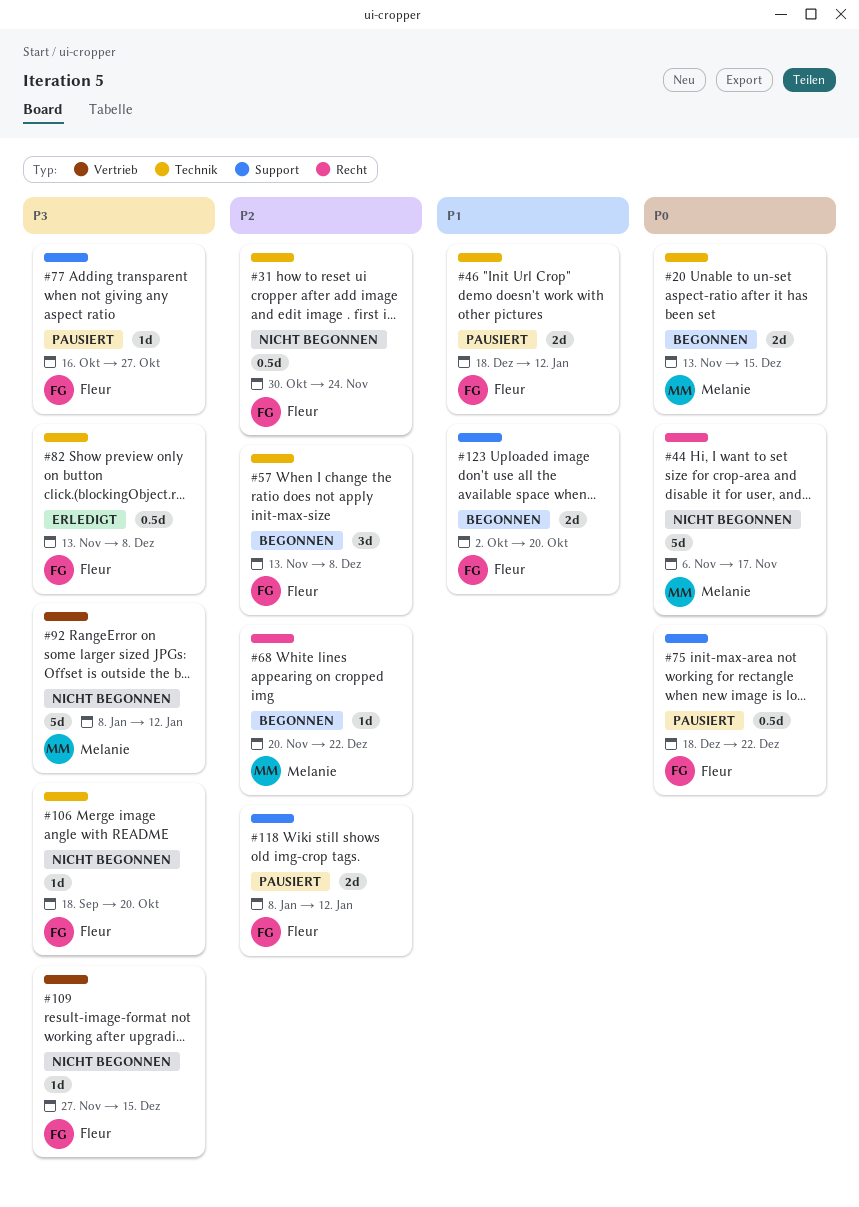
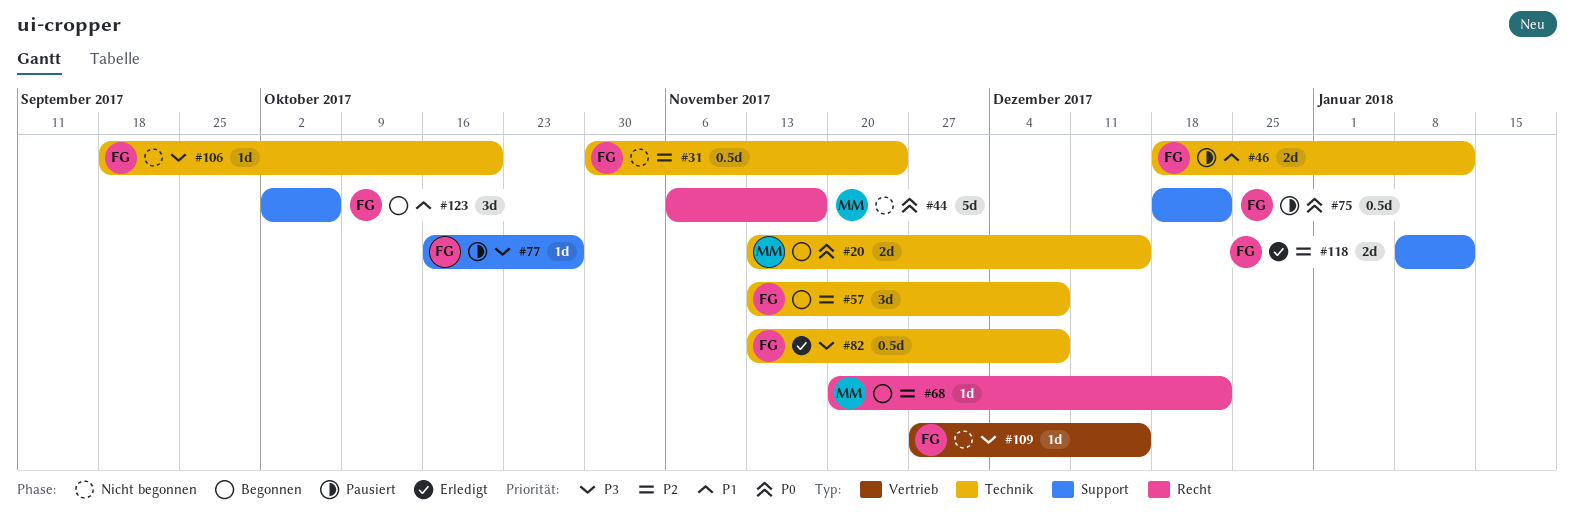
#92: present -> none
#118, status: Pausiert -> Erledigt
#123, estimate: 2d -> 3d
#123, due: Oct 20 -> Oct 6

